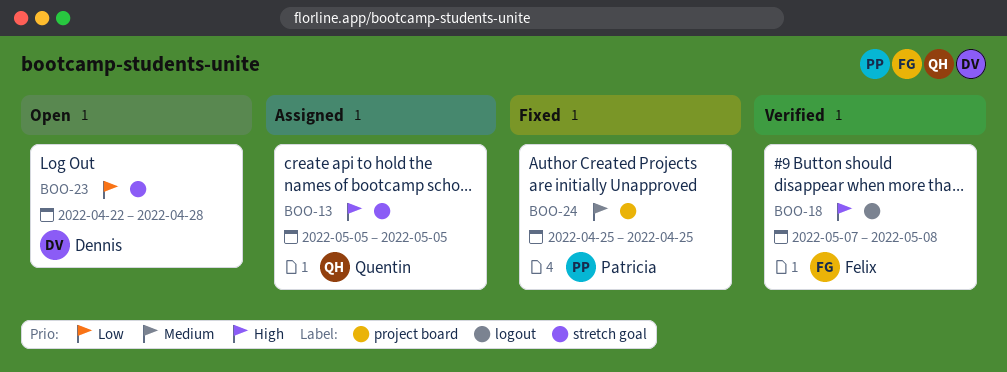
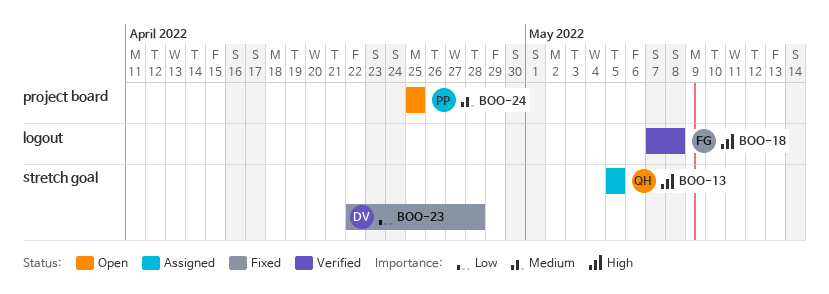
BOO-23, status: Open -> Fixed
BOO-24, status: Fixed -> Open

